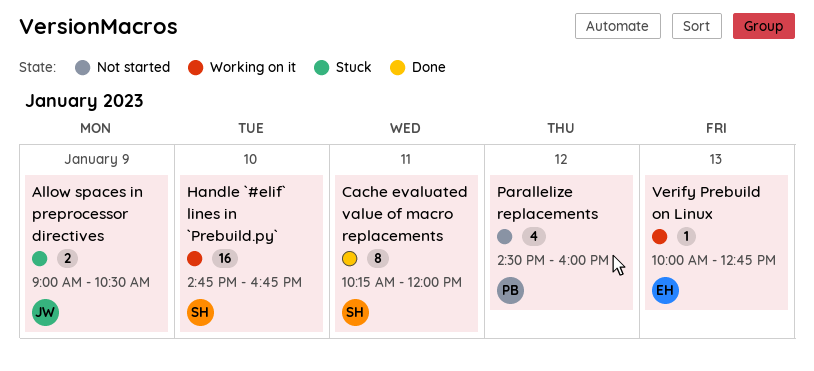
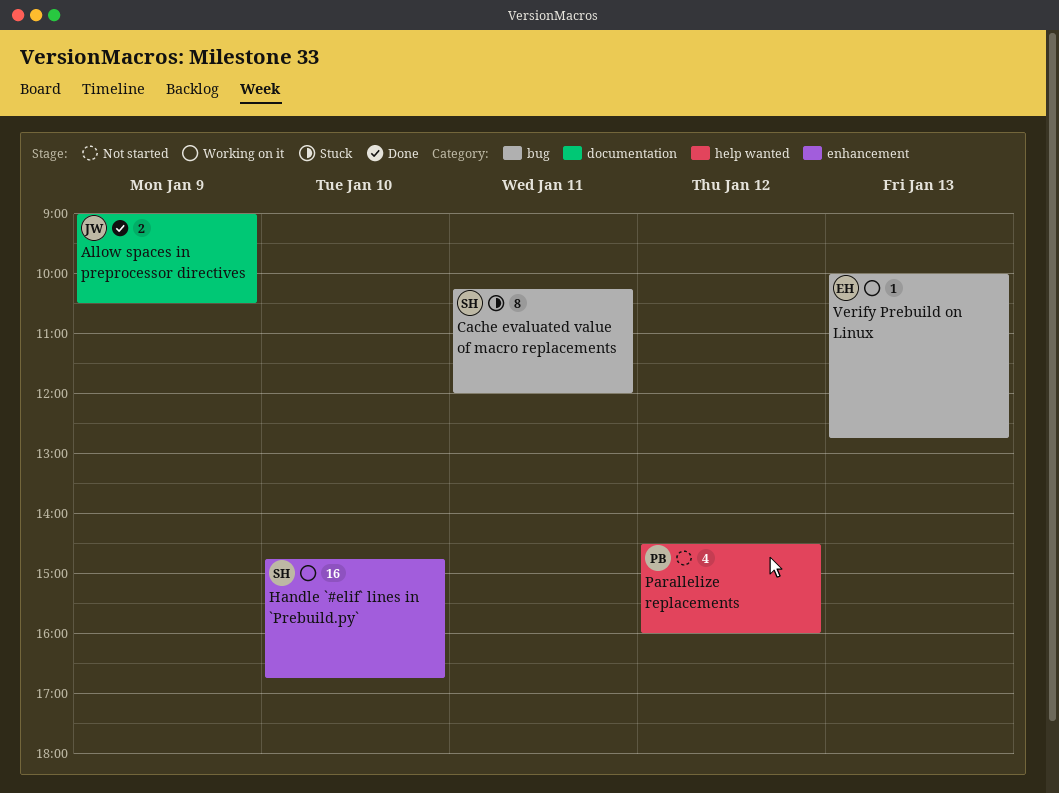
Allow spaces in preprocessor directives, status: Stuck -> Done
Cache evaluated value of macro replacements, status: Done -> Stuck

